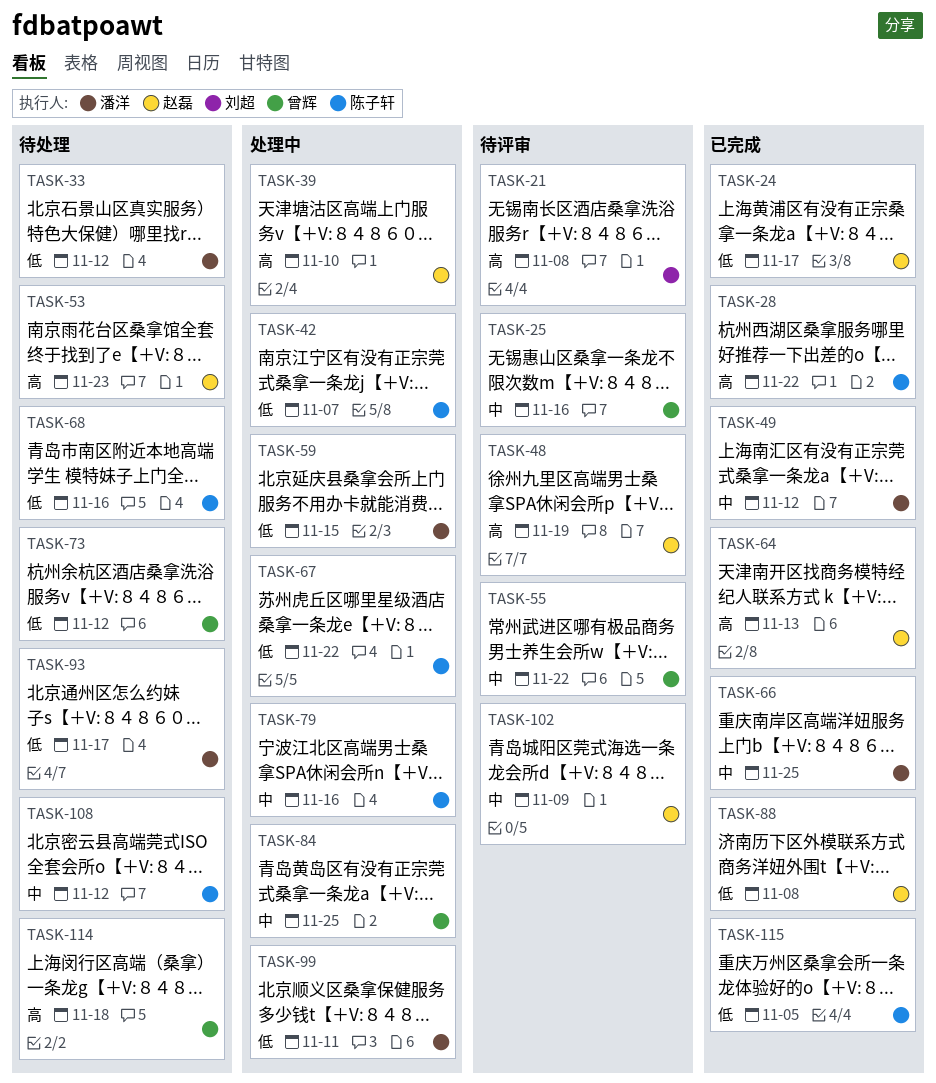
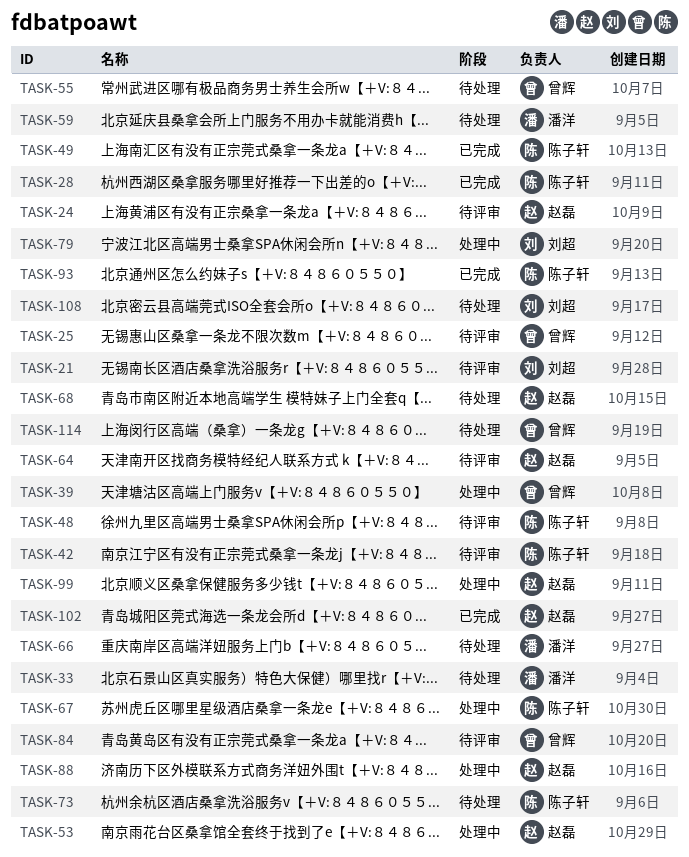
TASK-24, status: 已完成 -> 待评审
TASK-39, owner: 赵磊 -> 曾辉
TASK-42, status: 处理中 -> 待评审
TASK-48, owner: 赵磊 -> 陈子轩
TASK-49, owner: 潘洋 -> 陈子轩
TASK-53, status: 待处理 -> 处理中
TASK-55, status: 待评审 -> 待处理
TASK-59, status: 处理中 -> 待处理
TASK-64, status: 已完成 -> 待评审
TASK-66, status: 已完成 -> 待处理
TASK-68, owner: 陈子轩 -> 赵磊
TASK-73, owner: 曾辉 -> 陈子轩
TASK-79, owner: 陈子轩 -> 刘超
TASK-84, status: 处理中 -> 待评审
TASK-88, status: 已完成 -> 处理中
TASK-93, status: 待处理 -> 已完成
TASK-93, owner: 潘洋 -> 陈子轩
TASK-99, owner: 潘洋 -> 赵磊
TASK-102, status: 待评审 -> 已完成
TASK-108, owner: 陈子轩 -> 刘超
TASK-115: present -> none

